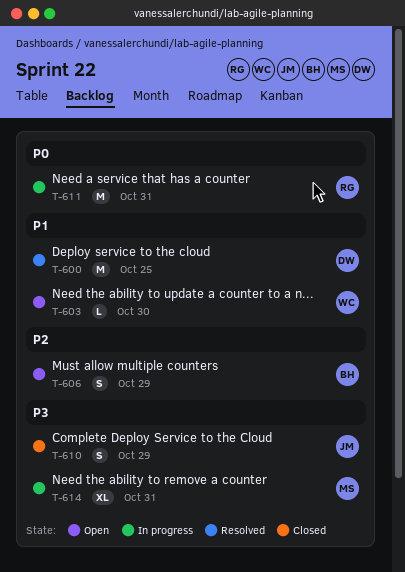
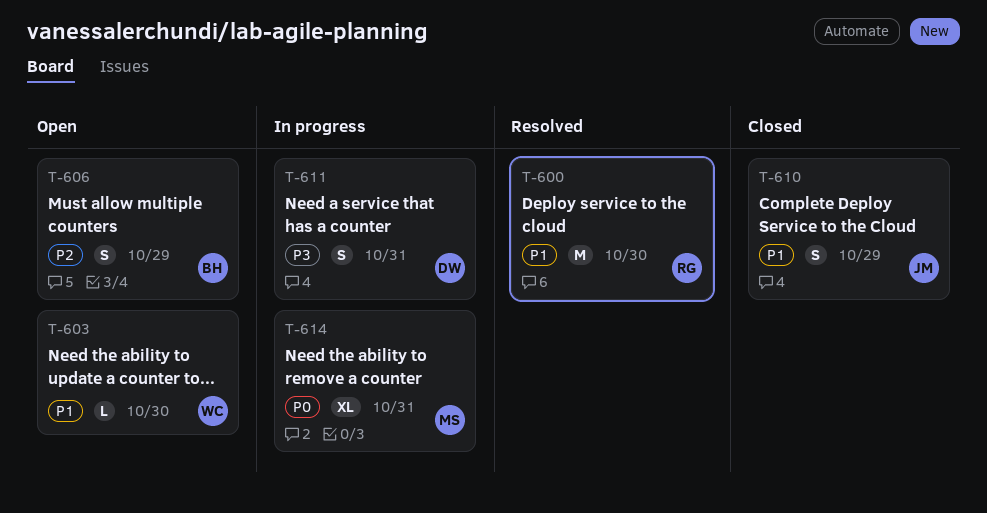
T-600, owner: DW -> RG
T-600, due: Oct 25 -> Oct 30
T-610, priority: P3 -> P1
T-611, owner: RG -> DW
T-611, priority: P0 -> P3
T-611, estimate: M -> S
T-614, priority: P3 -> P0

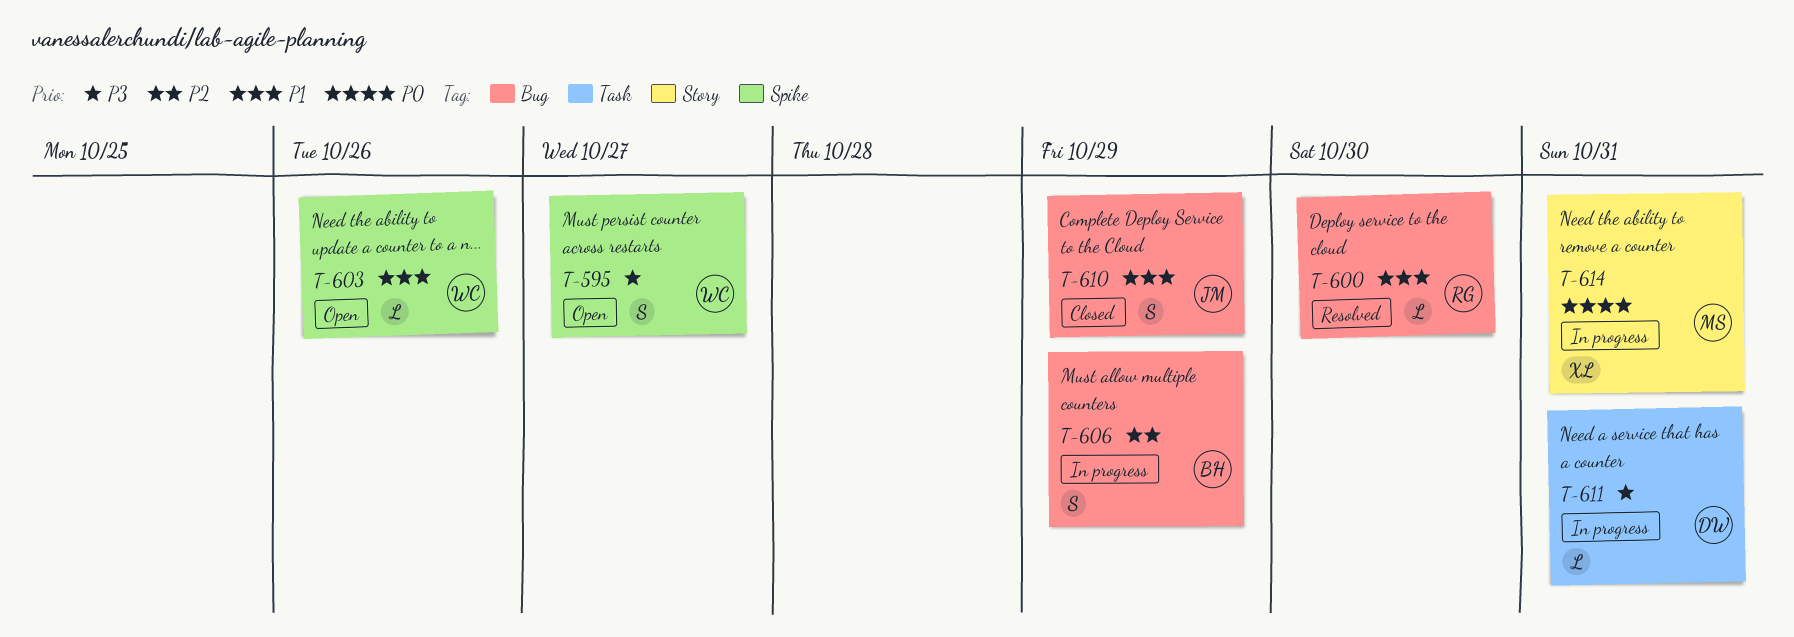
T-595: none -> present
T-600, estimate: M -> L
T-603, due: Oct 30 -> Oct 26
T-606, status: Open -> In progress
T-611, estimate: S -> L

